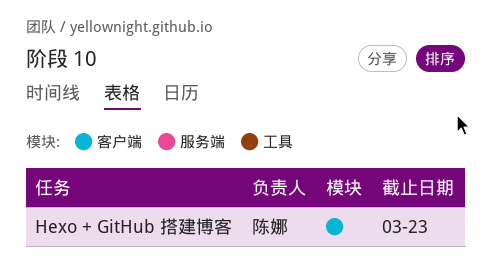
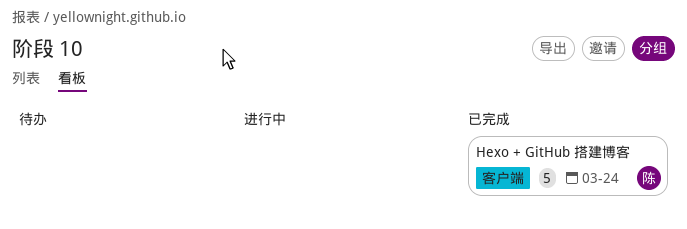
Hexo + GitHub 搭建博客, due: Mar 23 -> Mar 24

